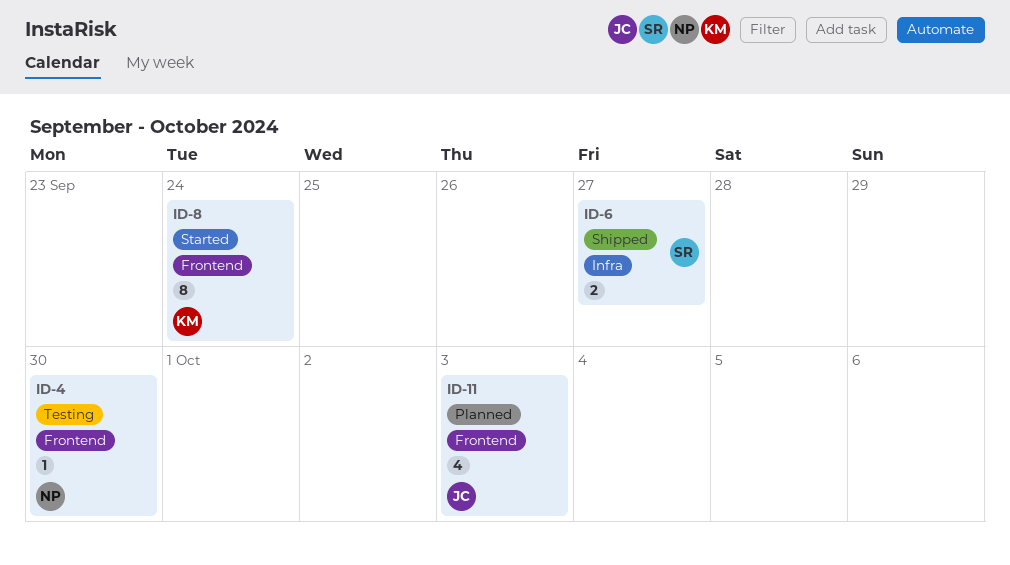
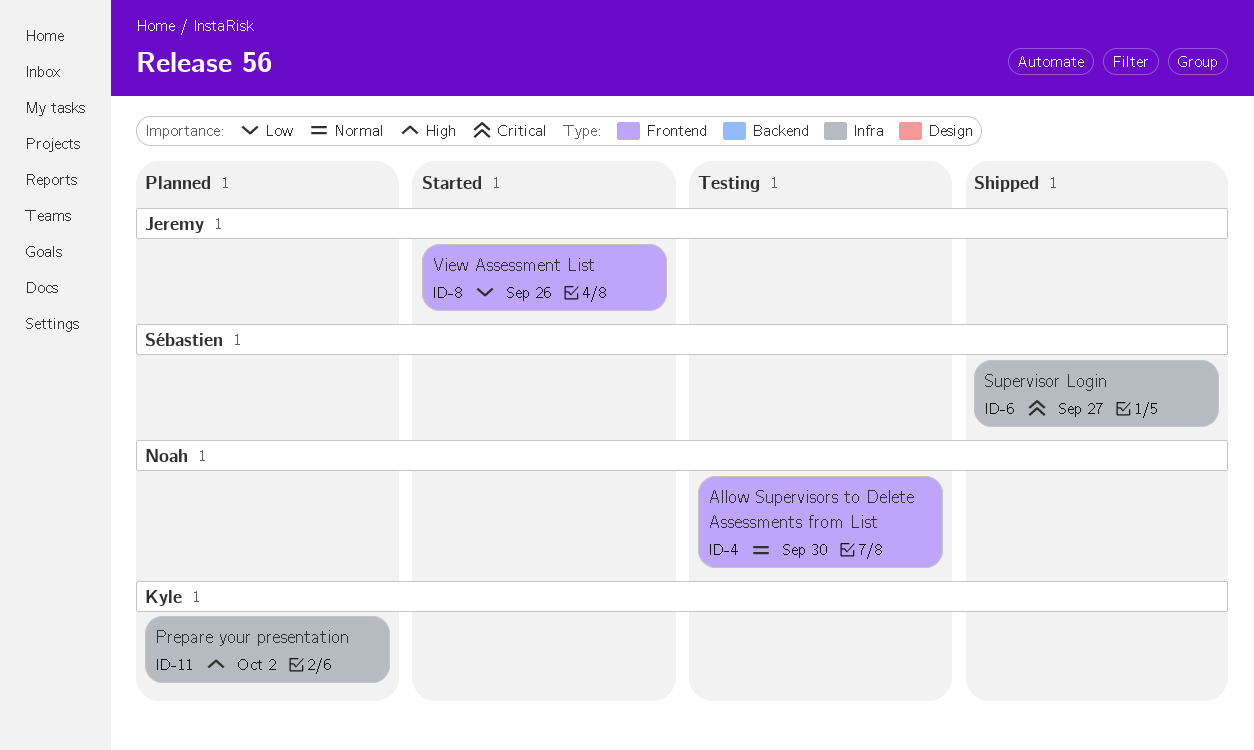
ID-8, owner: Kyle -> Jeremy
ID-8, due: Sep 24 -> Sep 26
ID-11, owner: Jeremy -> Kyle
ID-11, label: Frontend -> Infra
ID-11, due: Oct 3 -> Oct 2

